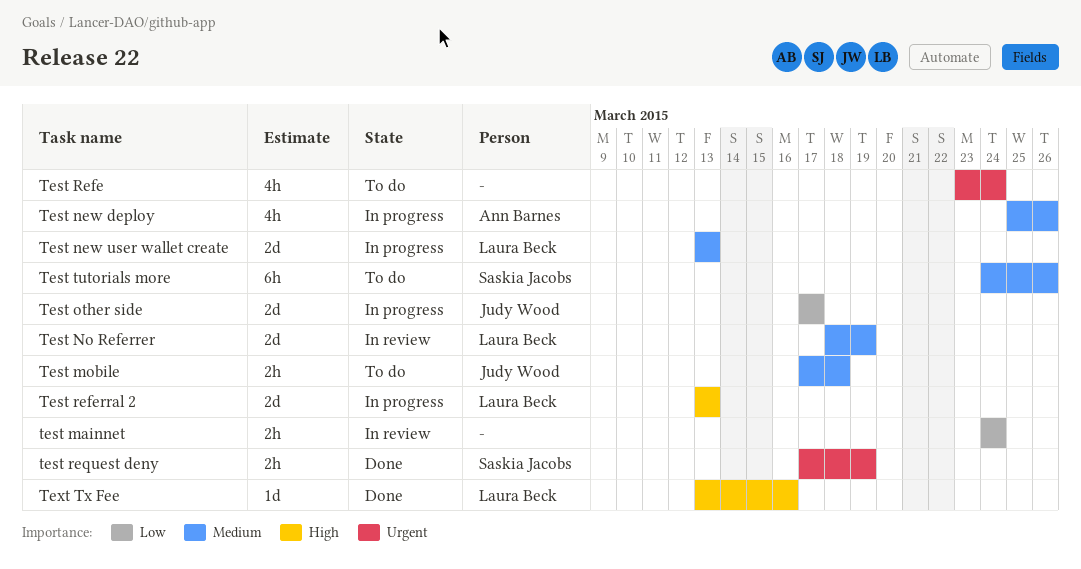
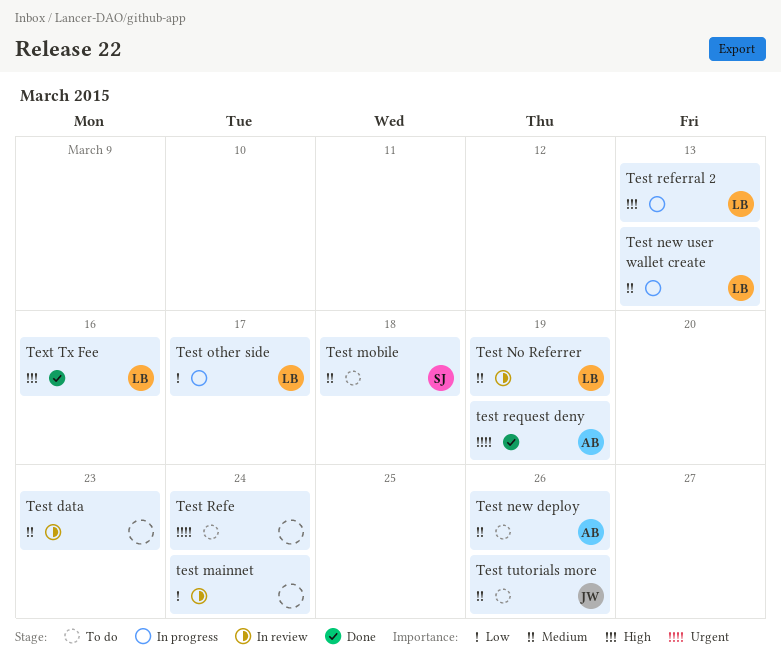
Test data: none -> present
Test mobile, owner: Judy Wood -> Saskia Jacobs
Test new deploy, status: In progress -> To do
Test other side, owner: Judy Wood -> Laura Beck
test request deny, owner: Saskia Jacobs -> Ann Barnes
Test tutorials more, owner: Saskia Jacobs -> Judy Wood

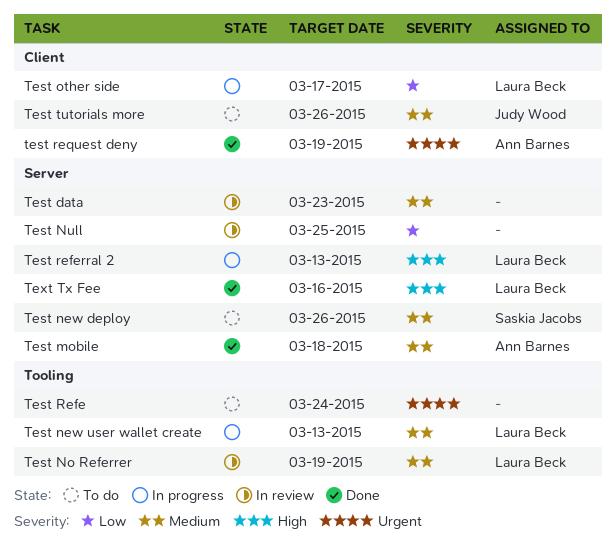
test mainnet: present -> none
Test mobile, status: To do -> Done
Test mobile, owner: Saskia Jacobs -> Ann Barnes
Test new deploy, owner: Ann Barnes -> Saskia Jacobs
Test Null: none -> present

